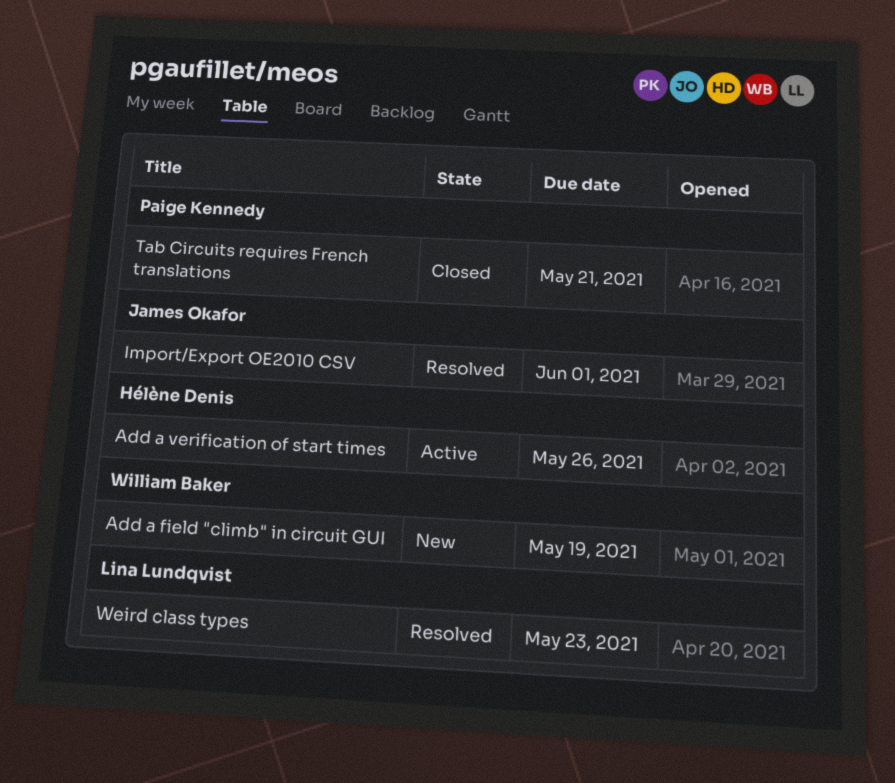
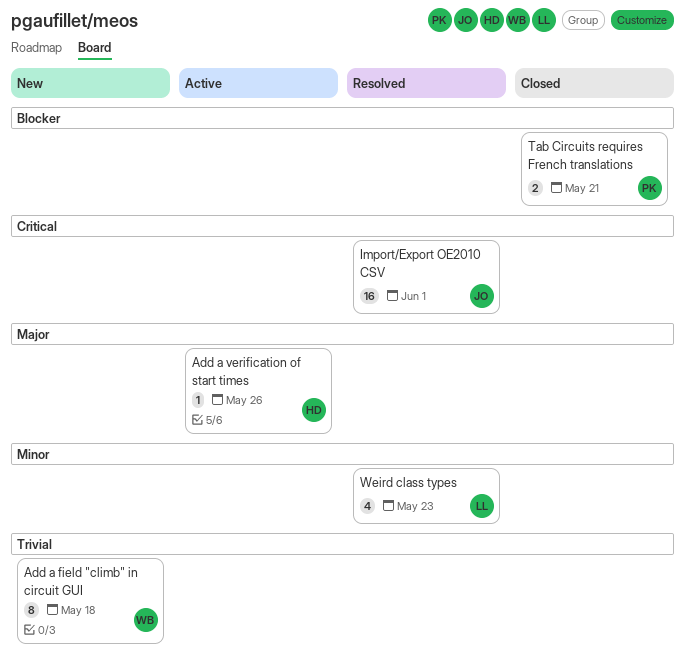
Add a field "climb" in circuit GUI, due: May 19 -> May 18

